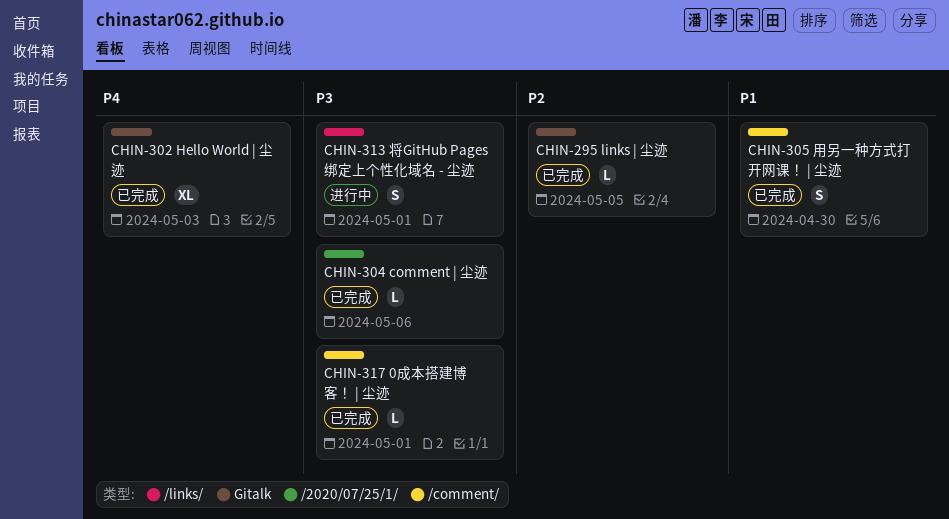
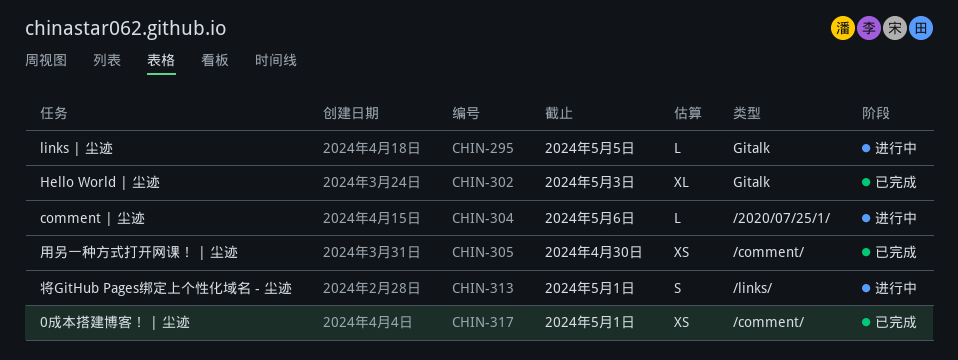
CHIN-295, status: 已完成 -> 进行中
CHIN-304, status: 已完成 -> 进行中
CHIN-305, estimate: S -> XS
CHIN-317, estimate: L -> XS

